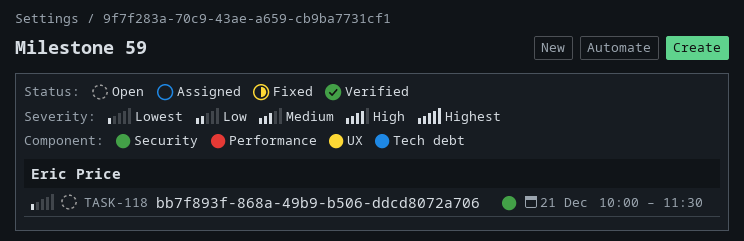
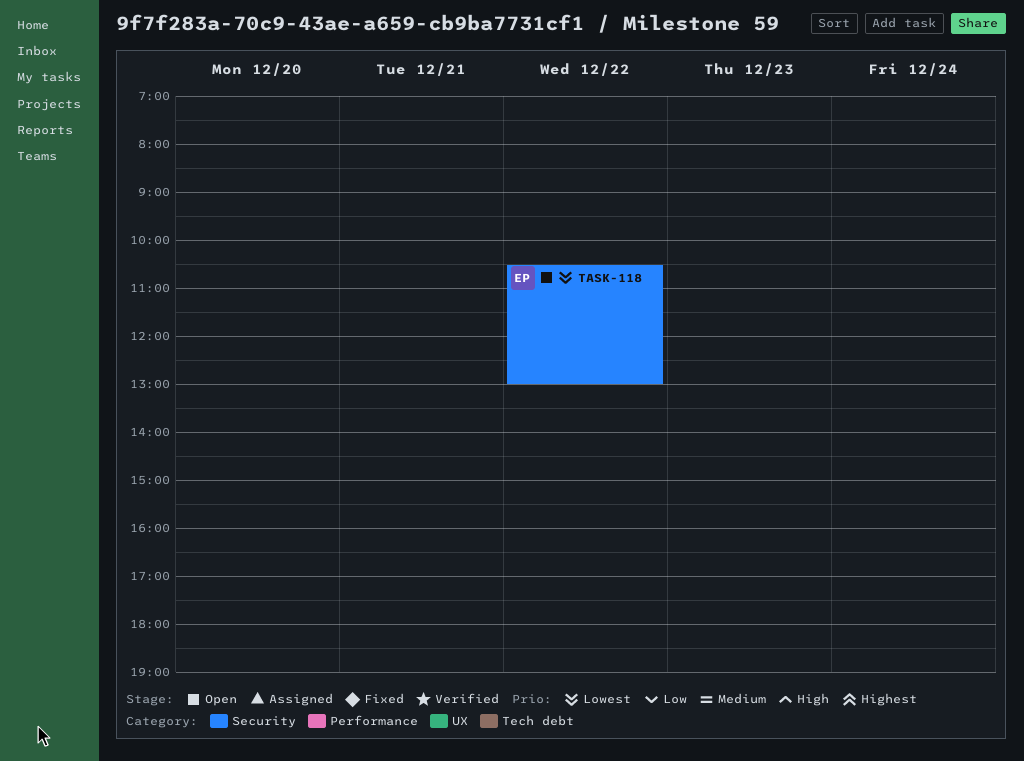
TASK-118, day: Dec 21 -> Dec 22
TASK-118, begins: 10:00 -> 10:30
TASK-118, ends: 11:30 -> 13:00

